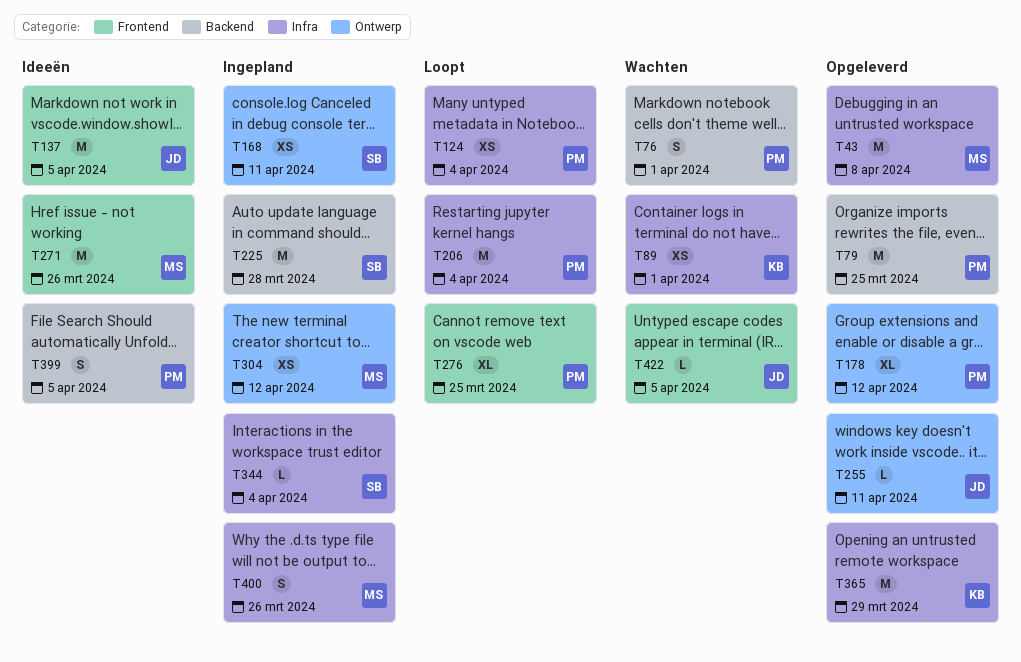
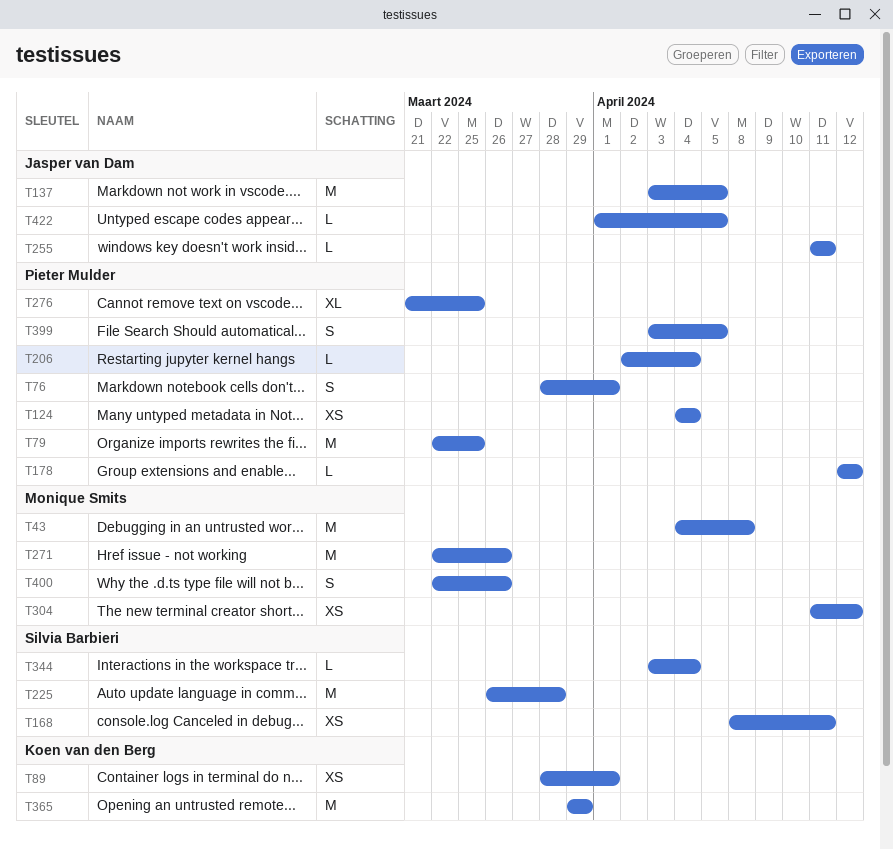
T178, estimate: XL -> L
T206, estimate: M -> L

